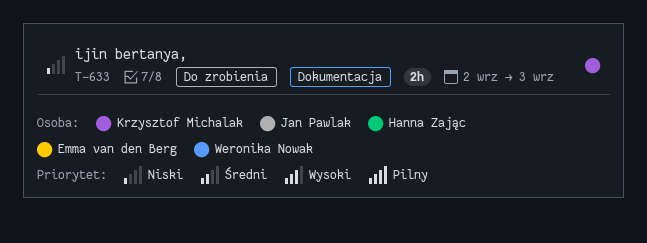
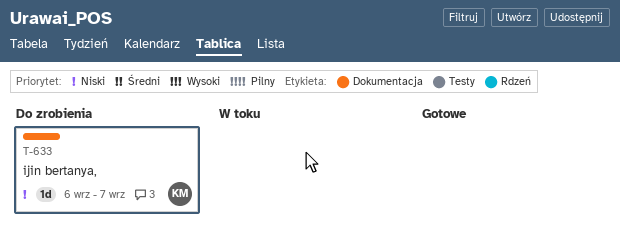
T-633, estimate: 2h -> 1d
T-633, start: Sep 2 -> Sep 6
T-633, due: Sep 3 -> Sep 7

